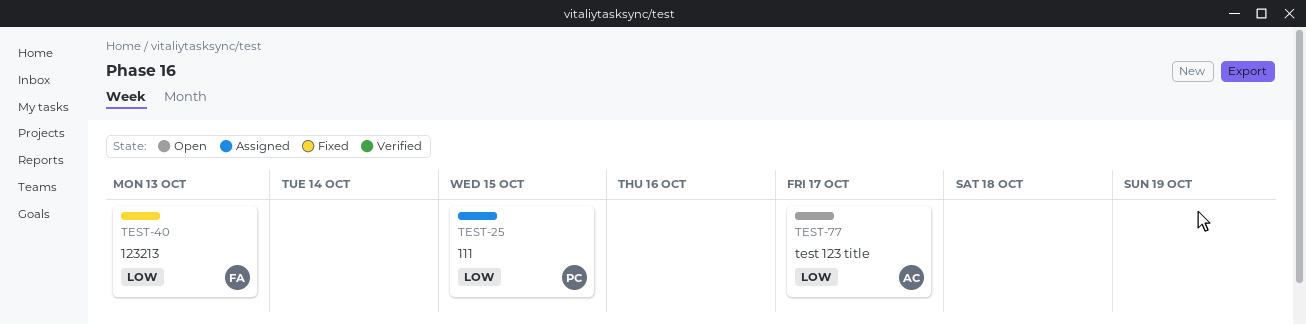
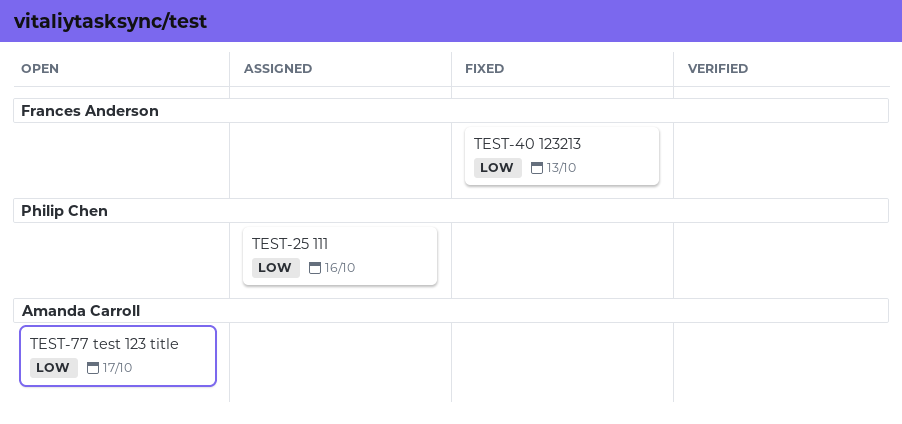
TEST-25, due: Oct 15 -> Oct 16

